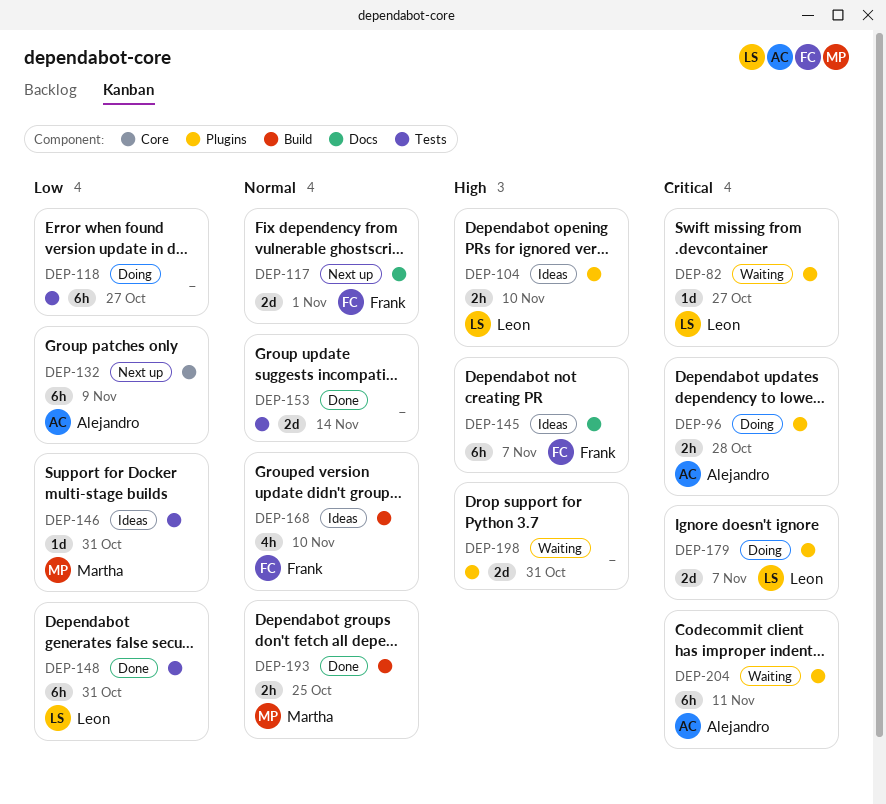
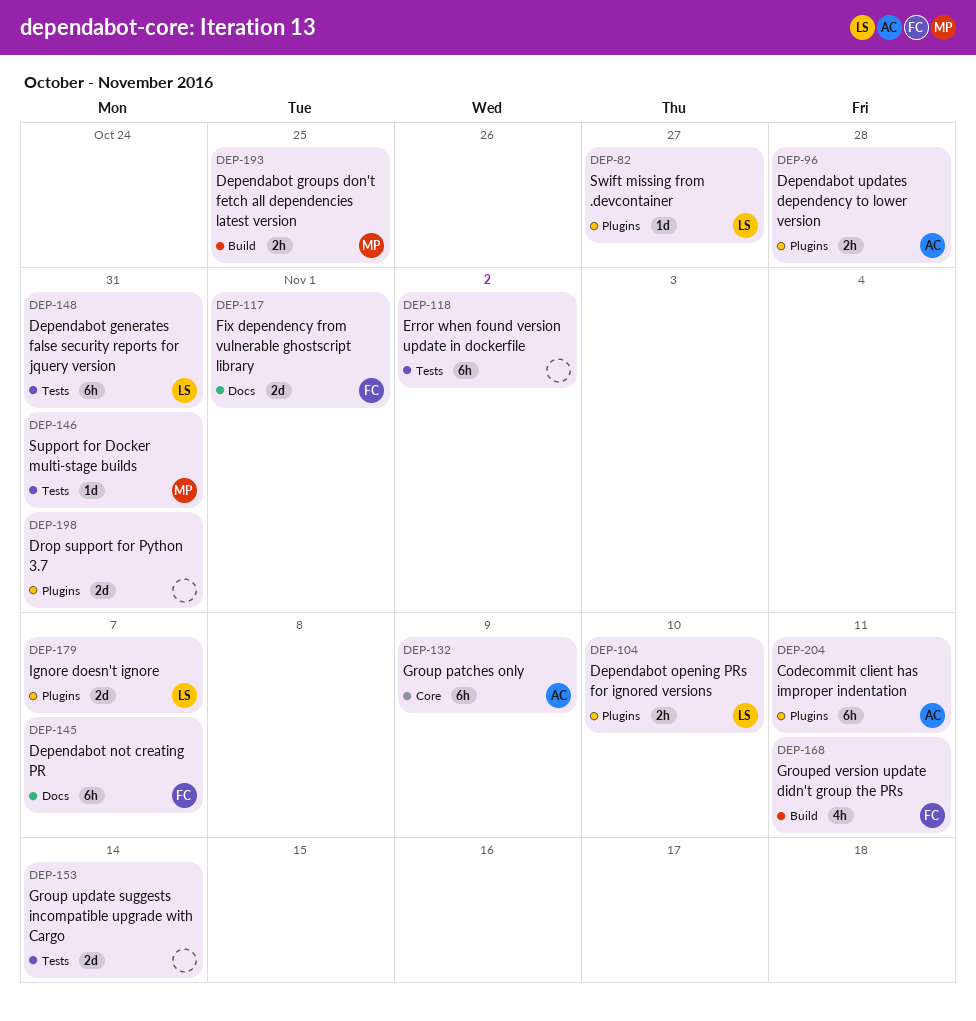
DEP-118, due: Oct 27 -> Nov 2
DEP-168, due: Nov 10 -> Nov 11

